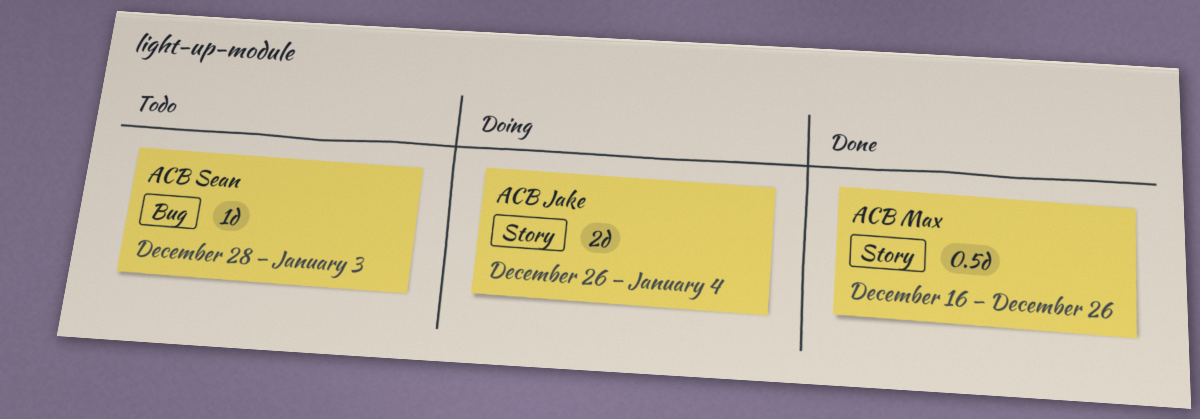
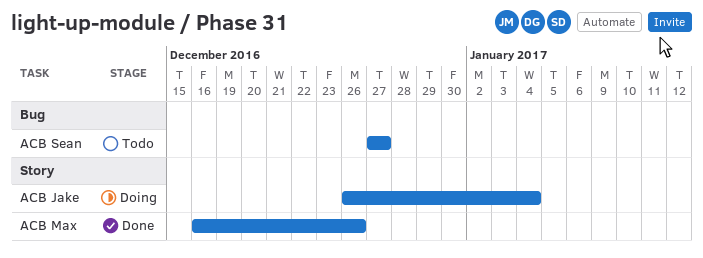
ACB Sean, start: Dec 28 -> Dec 27
ACB Sean, due: Jan 3 -> Dec 27

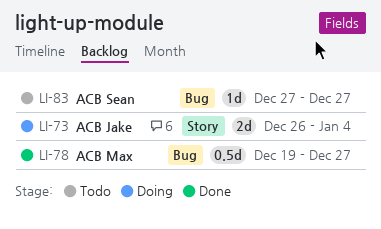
ACB Max, label: Story -> Bug
ACB Max, start: Dec 16 -> Dec 19
ACB Max, due: Dec 26 -> Dec 27

